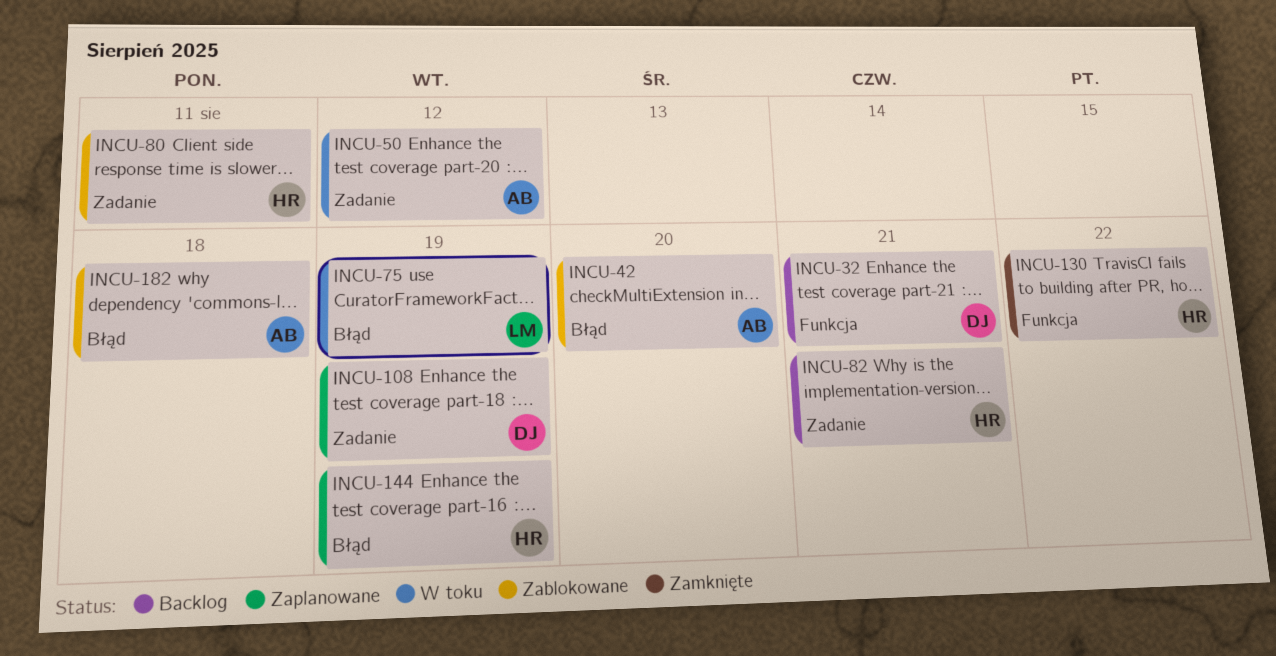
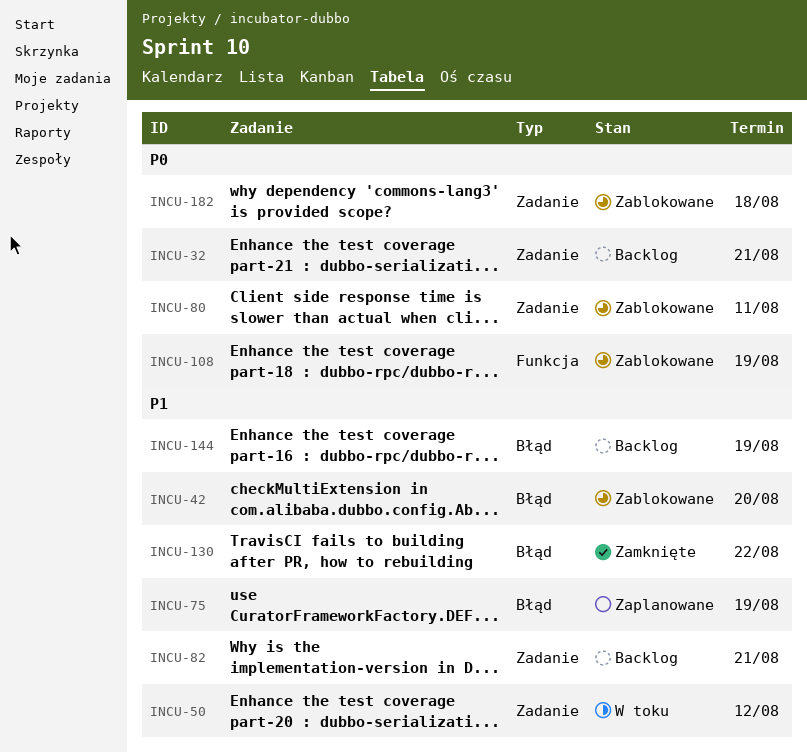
INCU-32, label: Funkcja -> Zadanie
INCU-75, status: W toku -> Zaplanowane
INCU-108, status: Zaplanowane -> Zablokowane
INCU-108, label: Zadanie -> Funkcja
INCU-130, label: Funkcja -> Błąd
INCU-144, status: Zaplanowane -> Backlog
INCU-182, label: Błąd -> Zadanie

